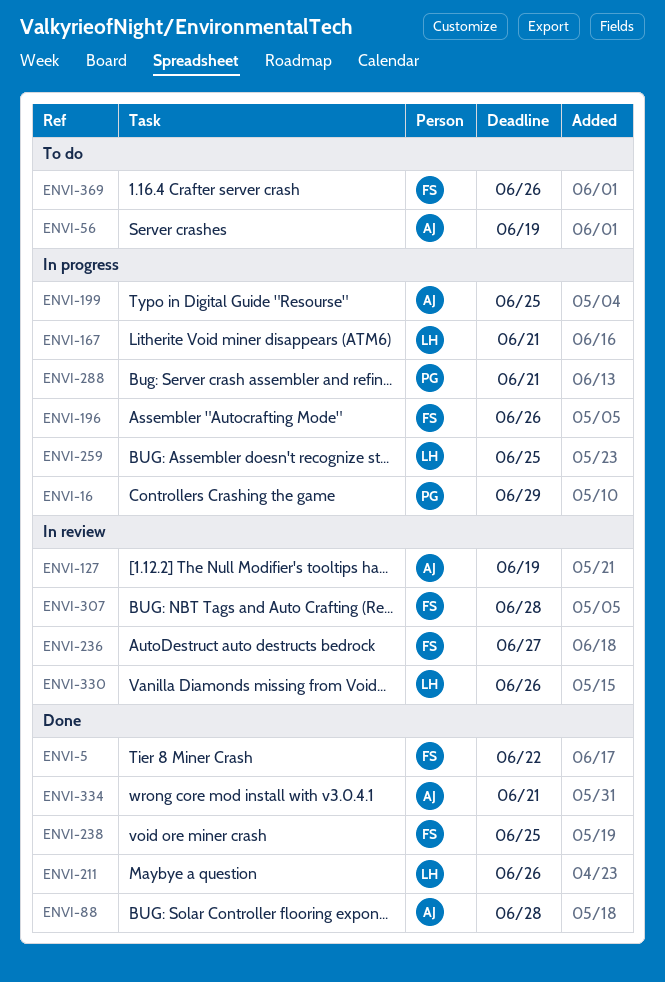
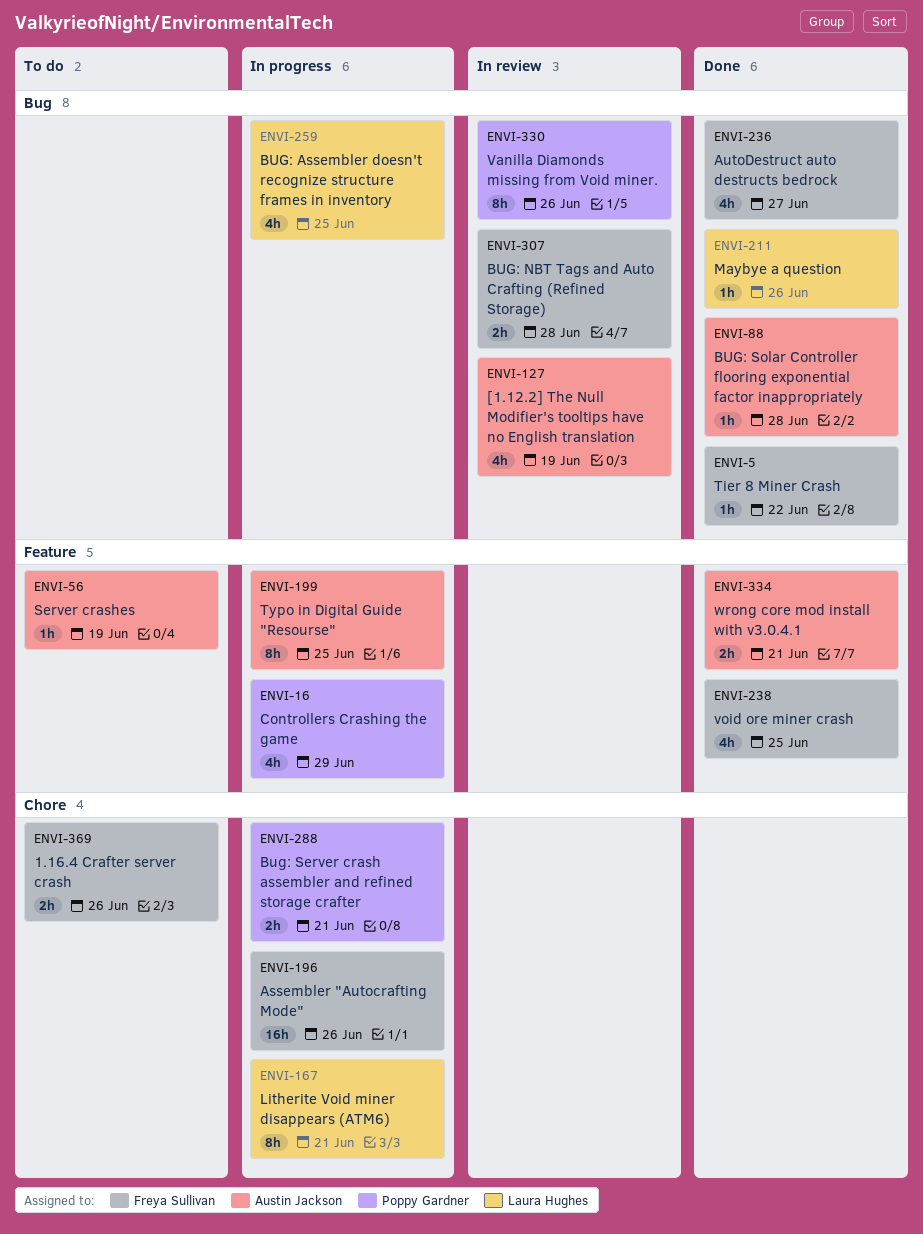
ENVI-236, status: In review -> Done
ENVI-330, owner: Laura Hughes -> Poppy Gardner

